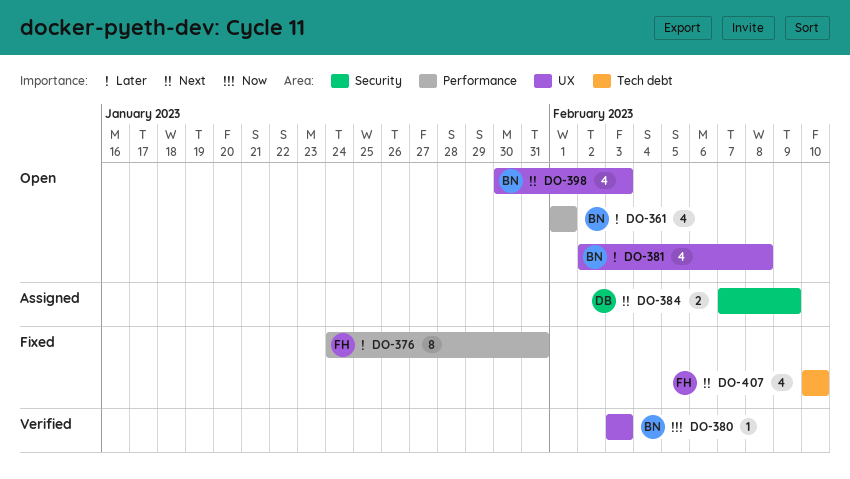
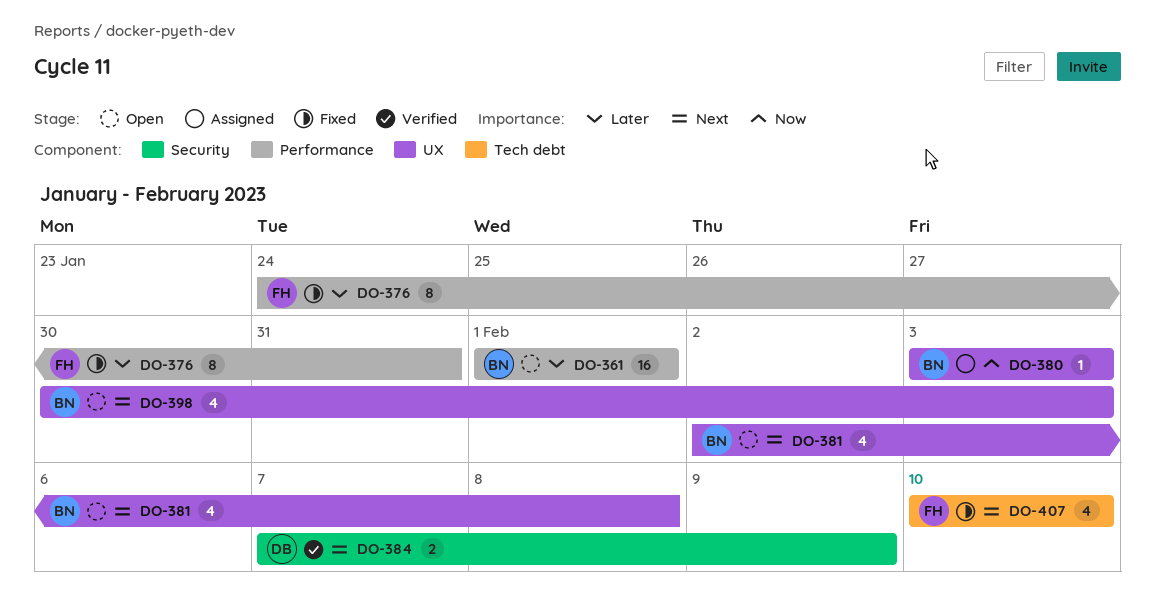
DO-361, estimate: 4 -> 16
DO-380, status: Verified -> Assigned
DO-381, priority: Later -> Next
DO-384, status: Assigned -> Verified

